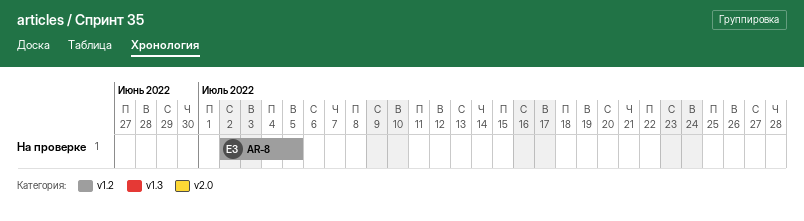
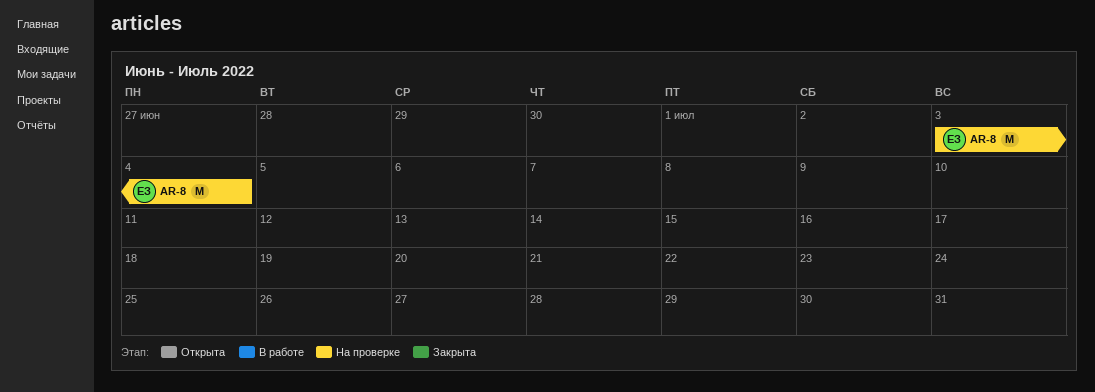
AR-8, start: Jul 2 -> Jul 3
AR-8, due: Jul 5 -> Jul 4

